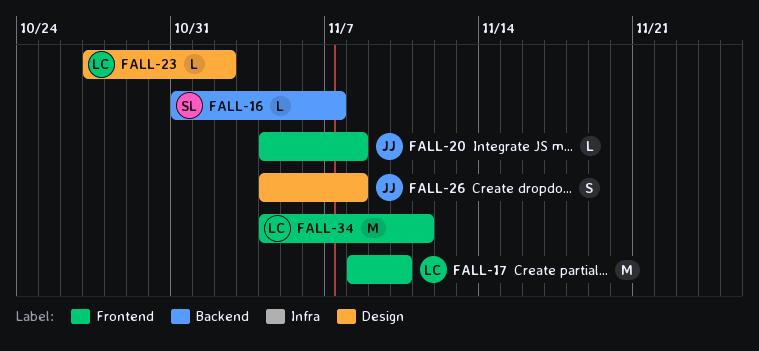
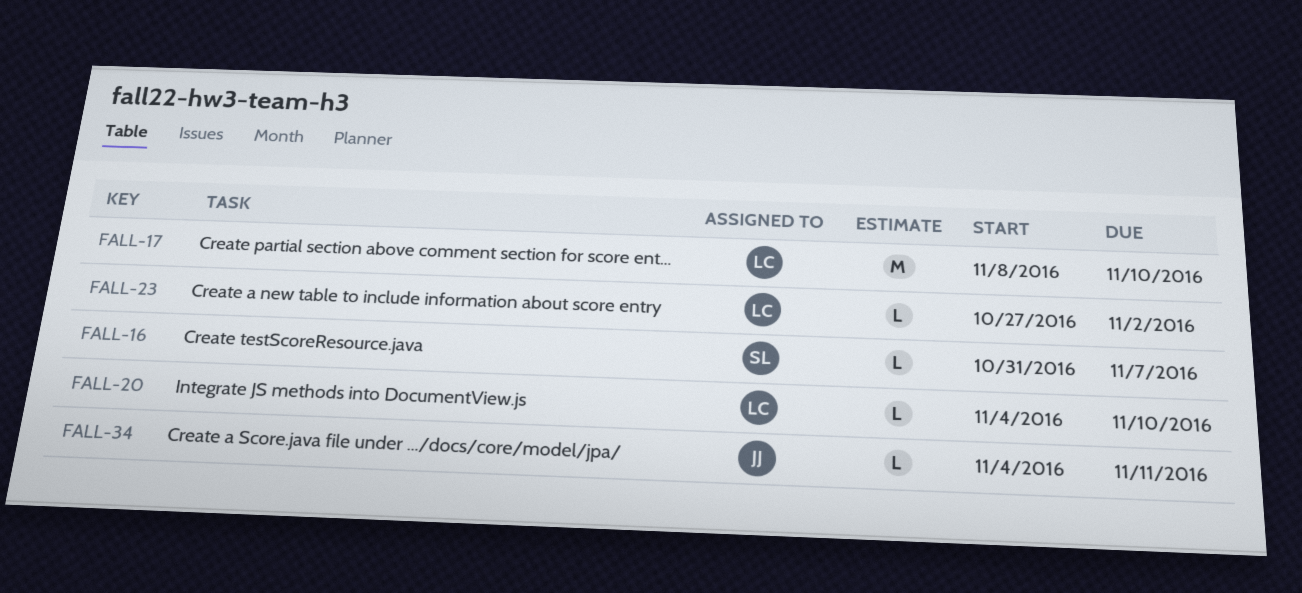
FALL-20, owner: JJ -> LC
FALL-20, due: Nov 8 -> Nov 10
FALL-26: present -> none
FALL-34, owner: LC -> JJ
FALL-34, estimate: M -> L

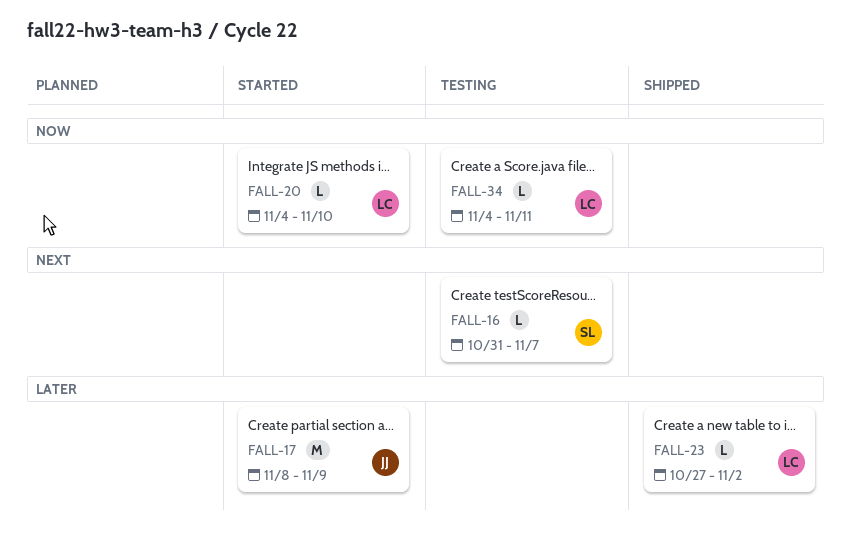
FALL-17, owner: LC -> JJ
FALL-17, due: Nov 10 -> Nov 9
FALL-34, owner: JJ -> LC

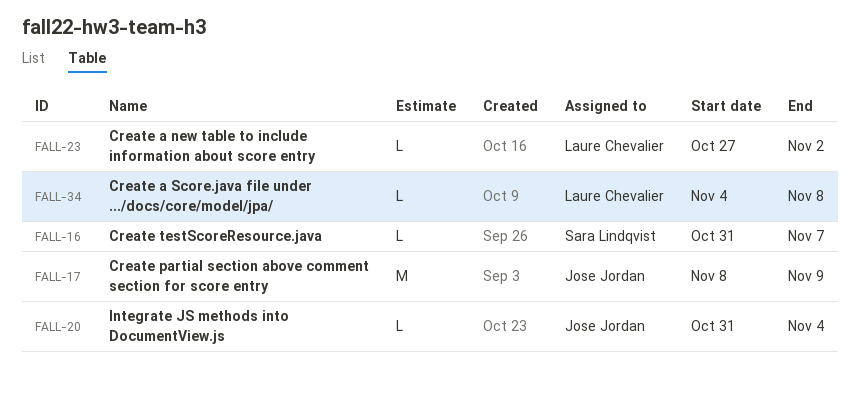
FALL-20, owner: Laure Chevalier -> Jose Jordan
FALL-20, start: Nov 4 -> Oct 31
FALL-20, due: Nov 10 -> Nov 4
FALL-34, due: Nov 11 -> Nov 8

